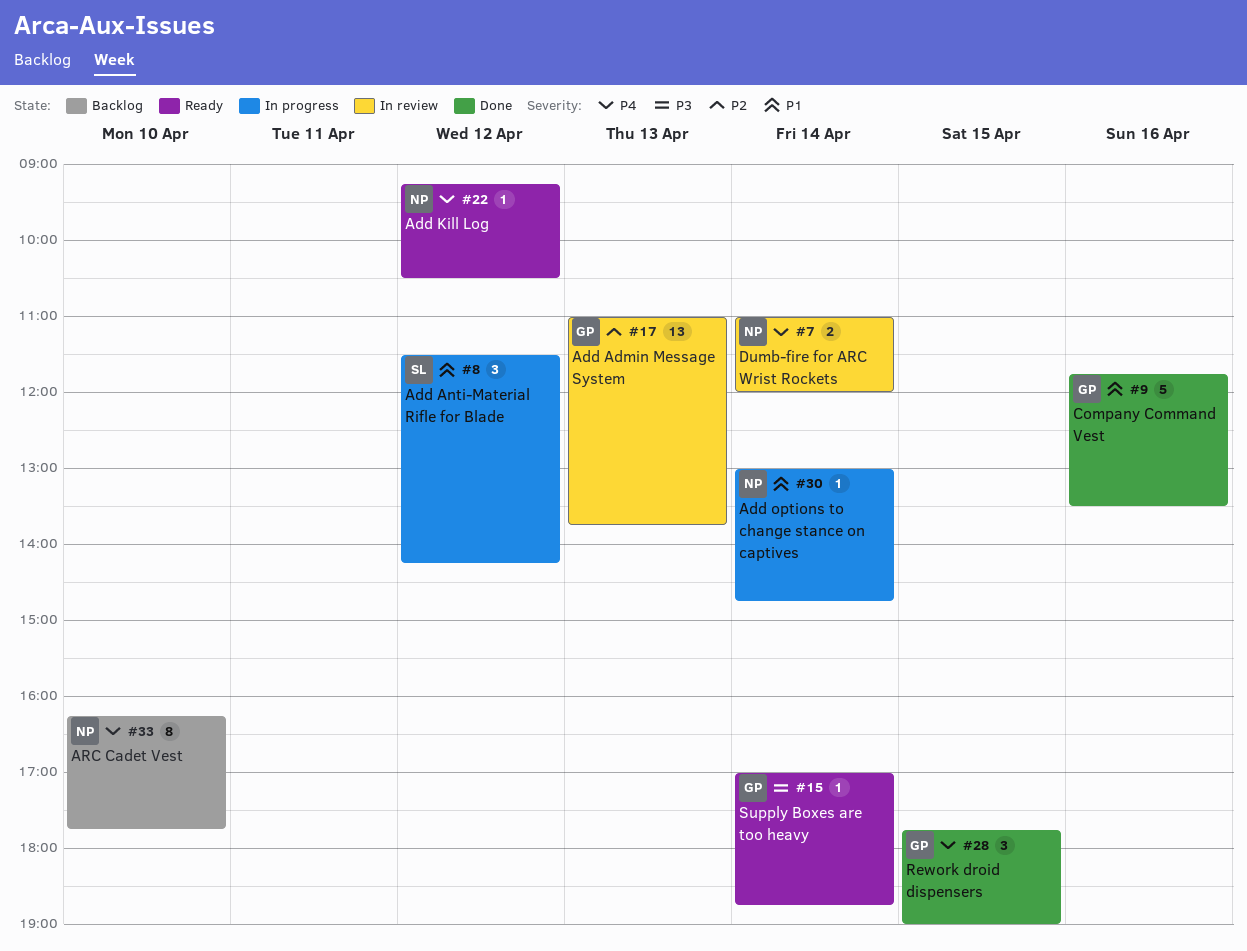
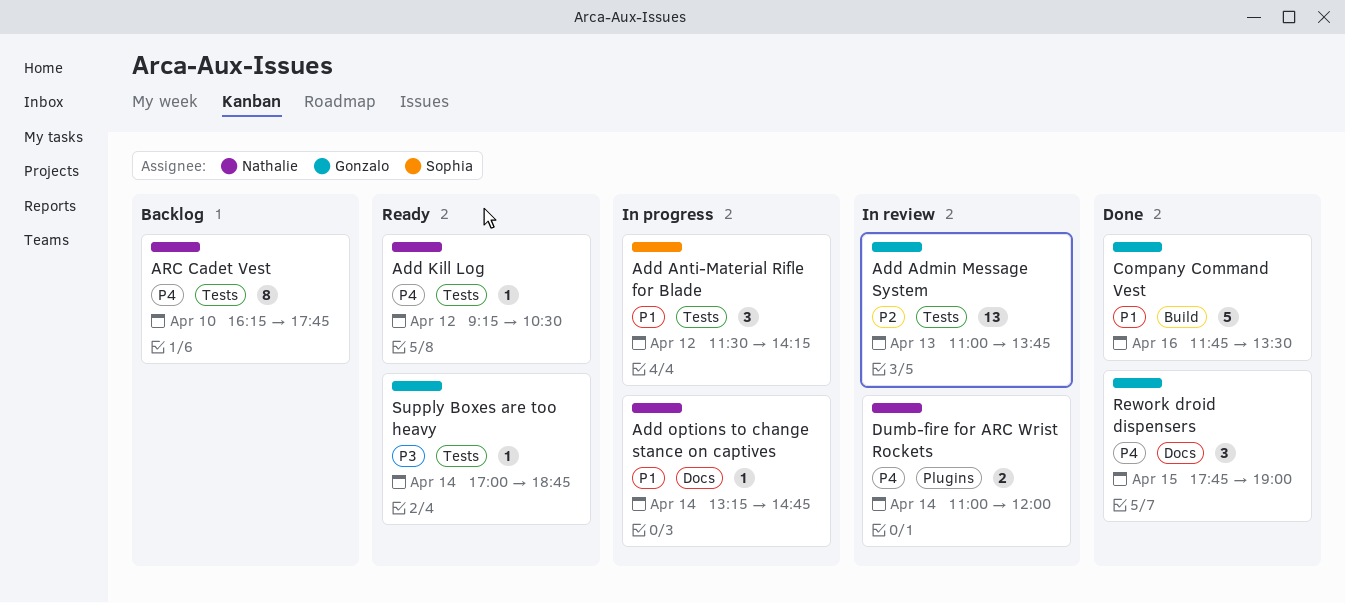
Add options to change stance on captives, begins: 13:00 -> 13:15

